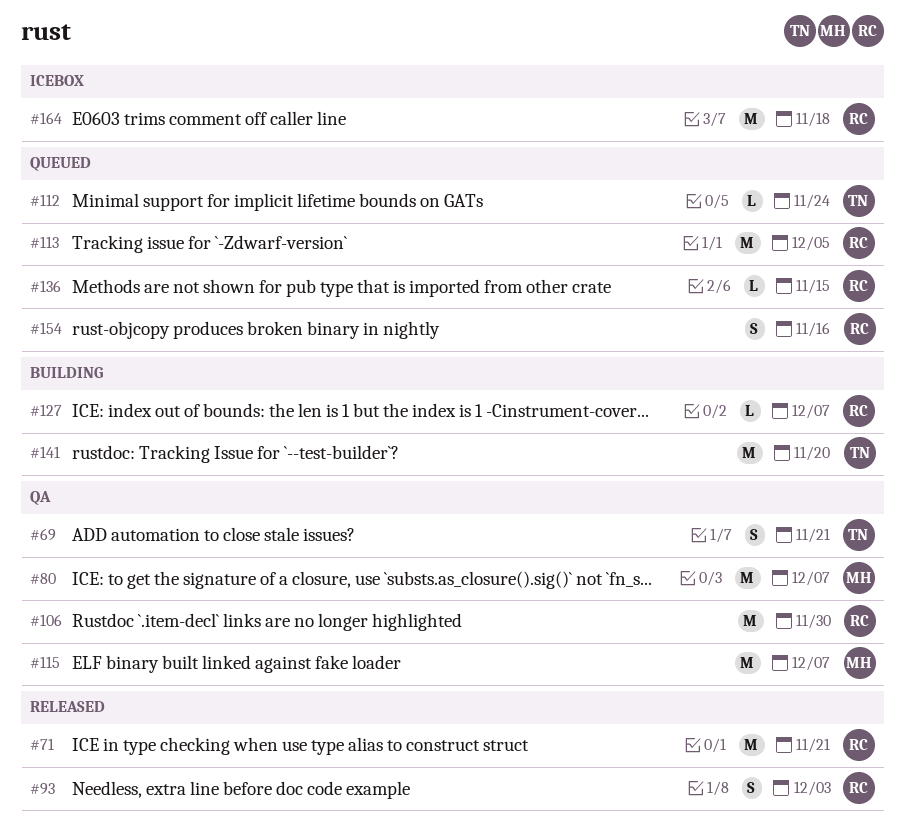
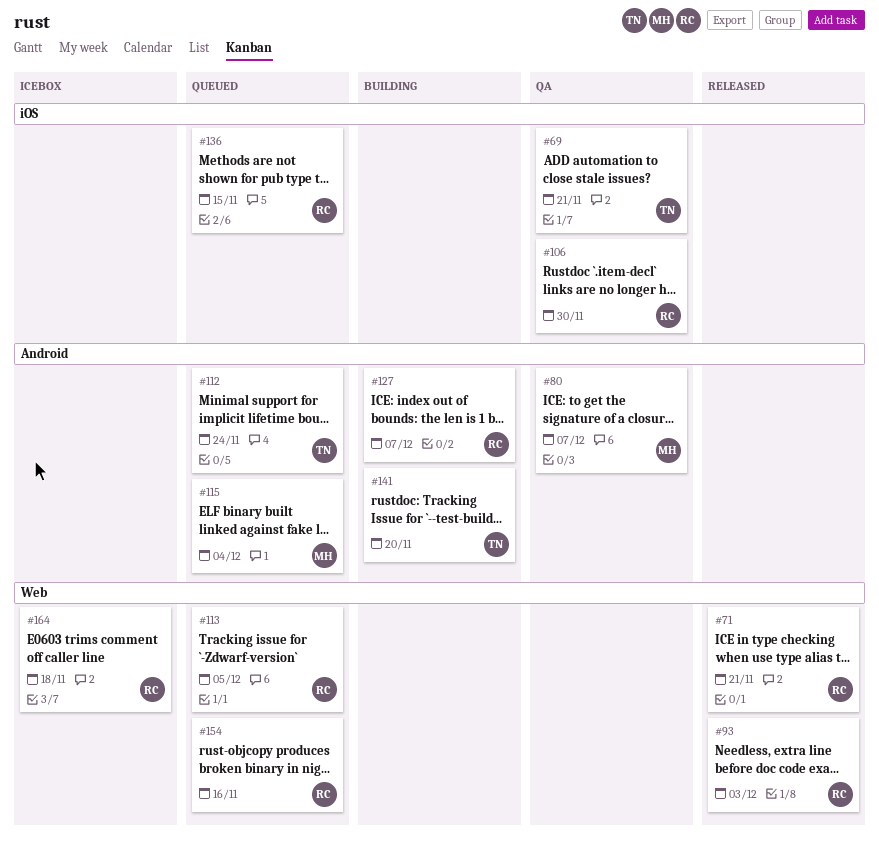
#115, status: QA -> Queued
#115, due: Dec 7 -> Dec 4

